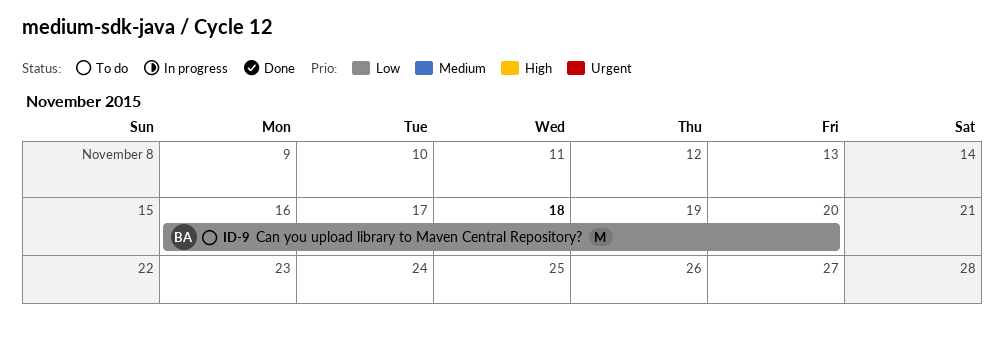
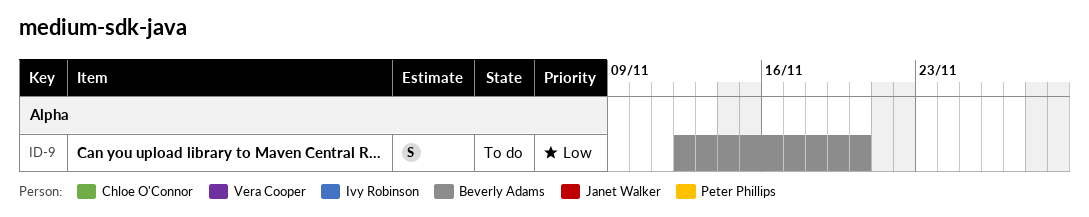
ID-9, estimate: M -> S
ID-9, start: Nov 16 -> Nov 12

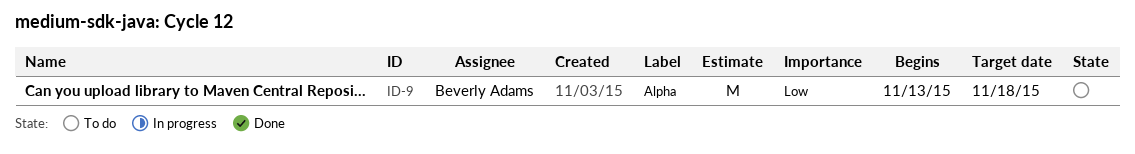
ID-9, estimate: S -> M
ID-9, start: Nov 12 -> Nov 13
ID-9, due: Nov 20 -> Nov 18

